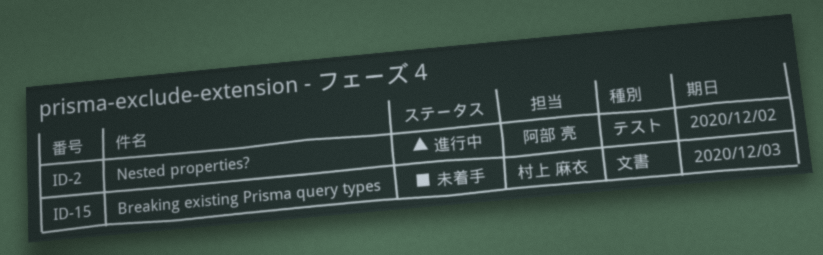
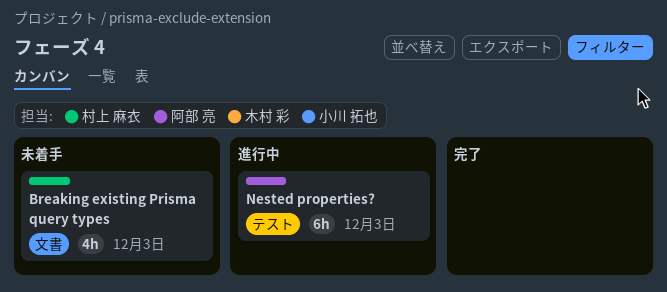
Nested properties?, due: Dec 2 -> Dec 3

